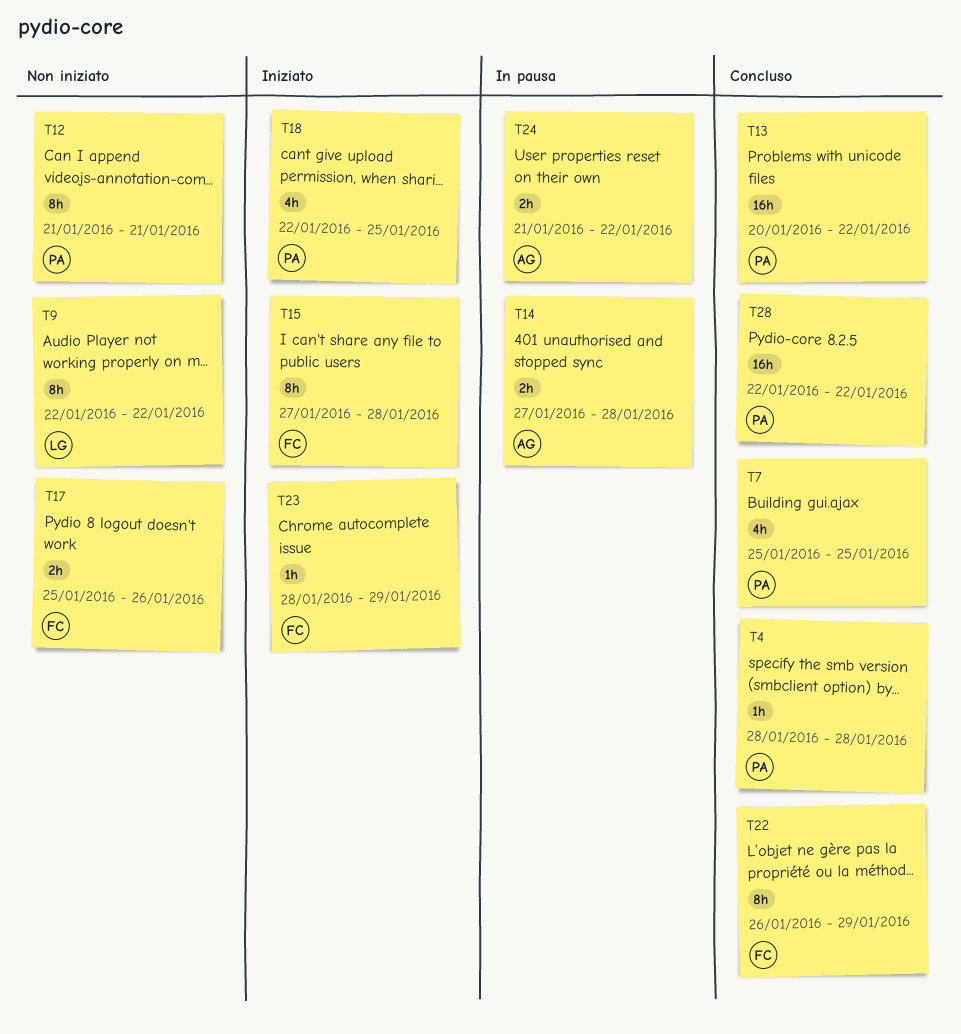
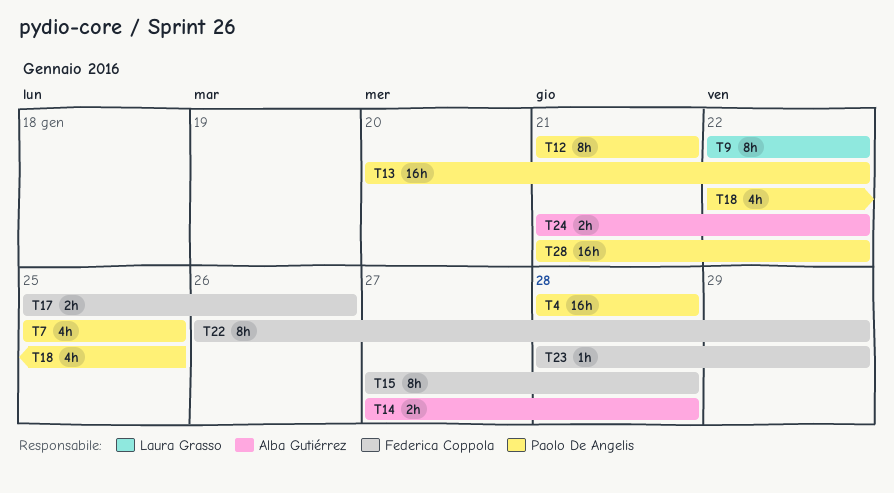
T4, estimate: 1h -> 16h
T28, start: Jan 22 -> Jan 21

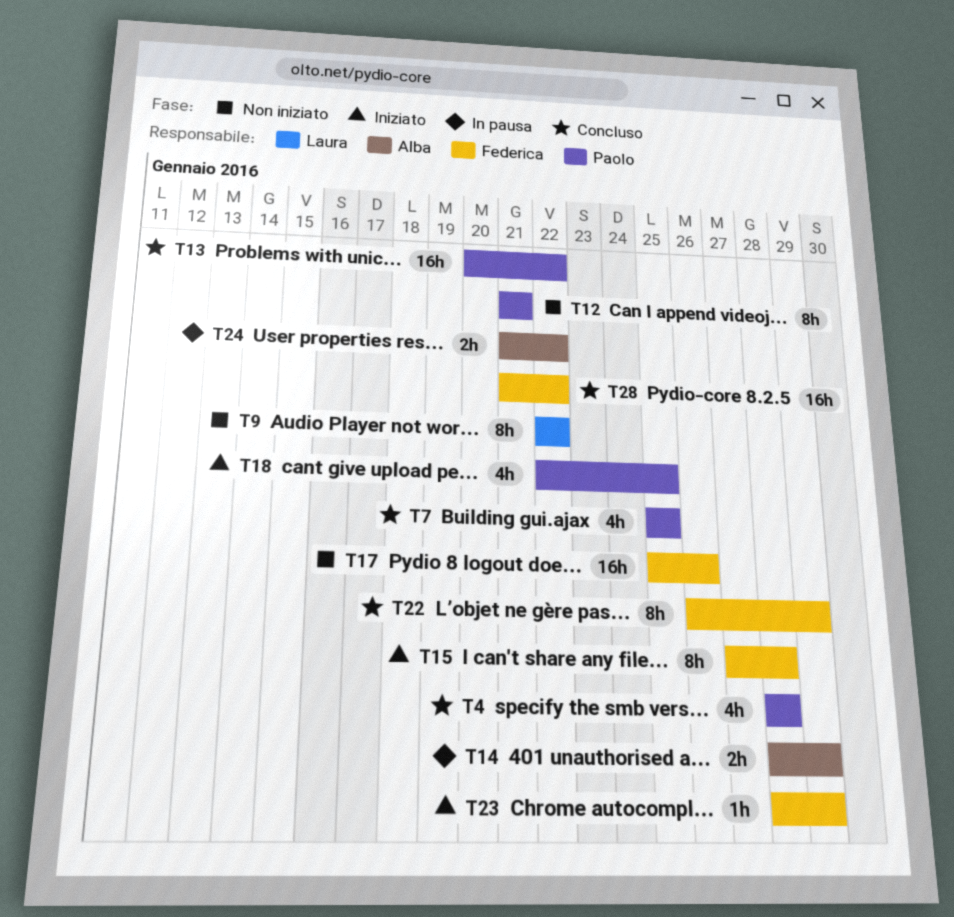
T4, estimate: 16h -> 4h
T14, start: Jan 27 -> Jan 28
T14, due: Jan 28 -> Jan 29
T17, estimate: 2h -> 16h
T28, owner: Paolo De Angelis -> Federica Coppola

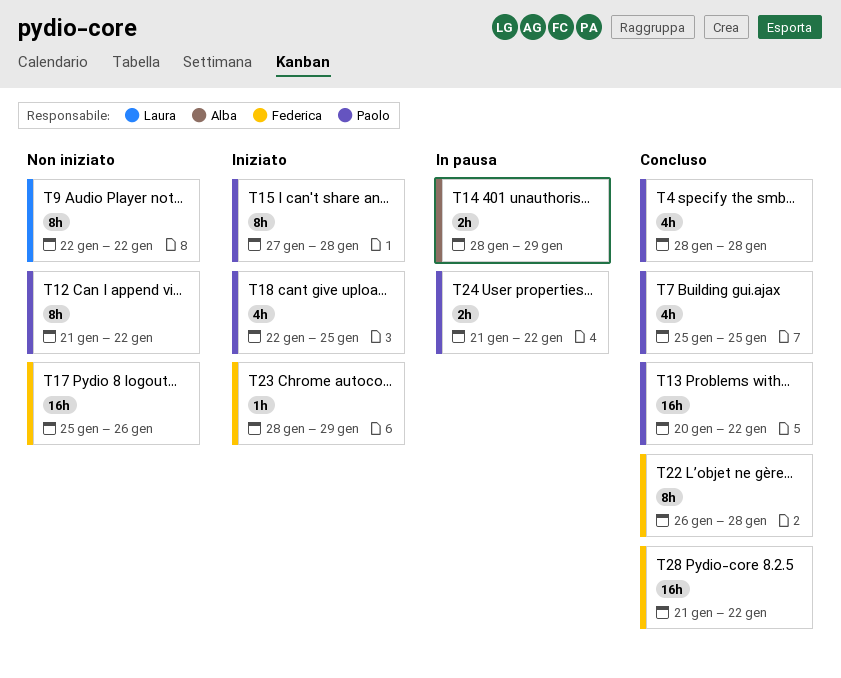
T12, due: Jan 21 -> Jan 22
T15, owner: Federica -> Paolo
T22, due: Jan 29 -> Jan 28
T24, owner: Alba -> Paolo

